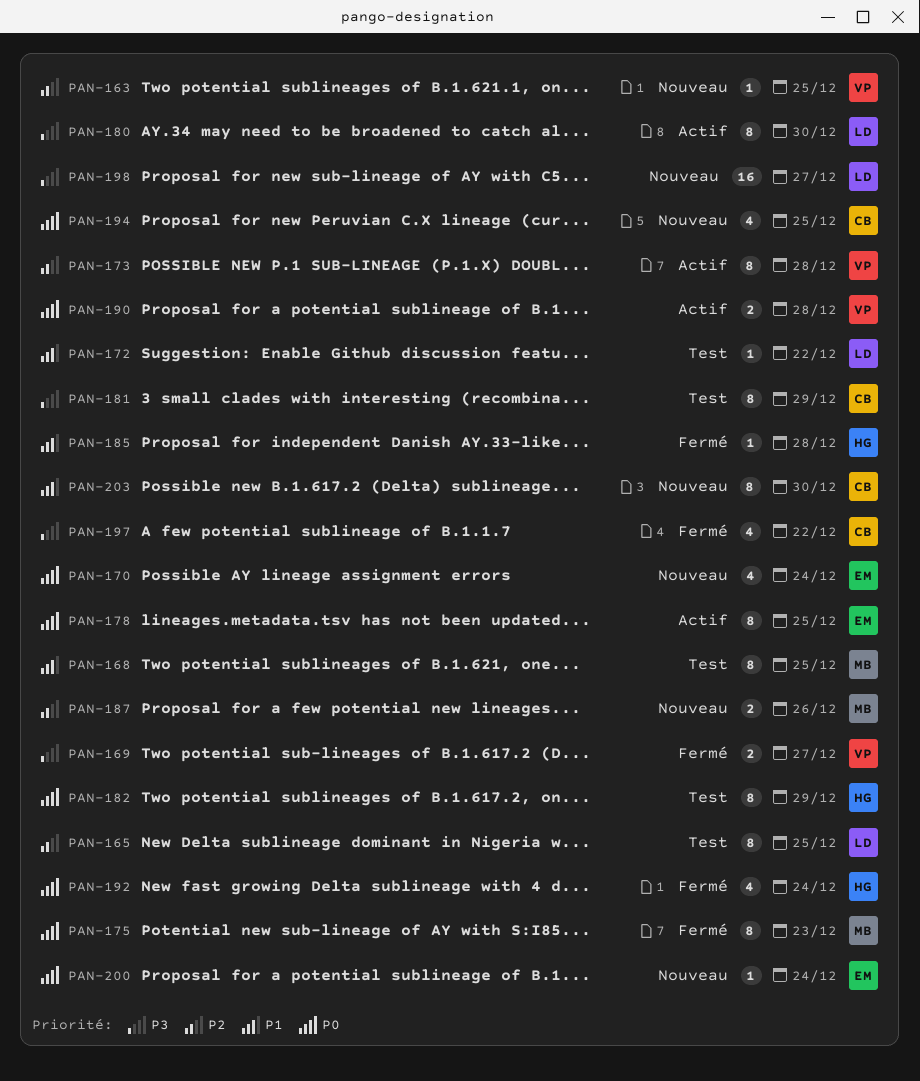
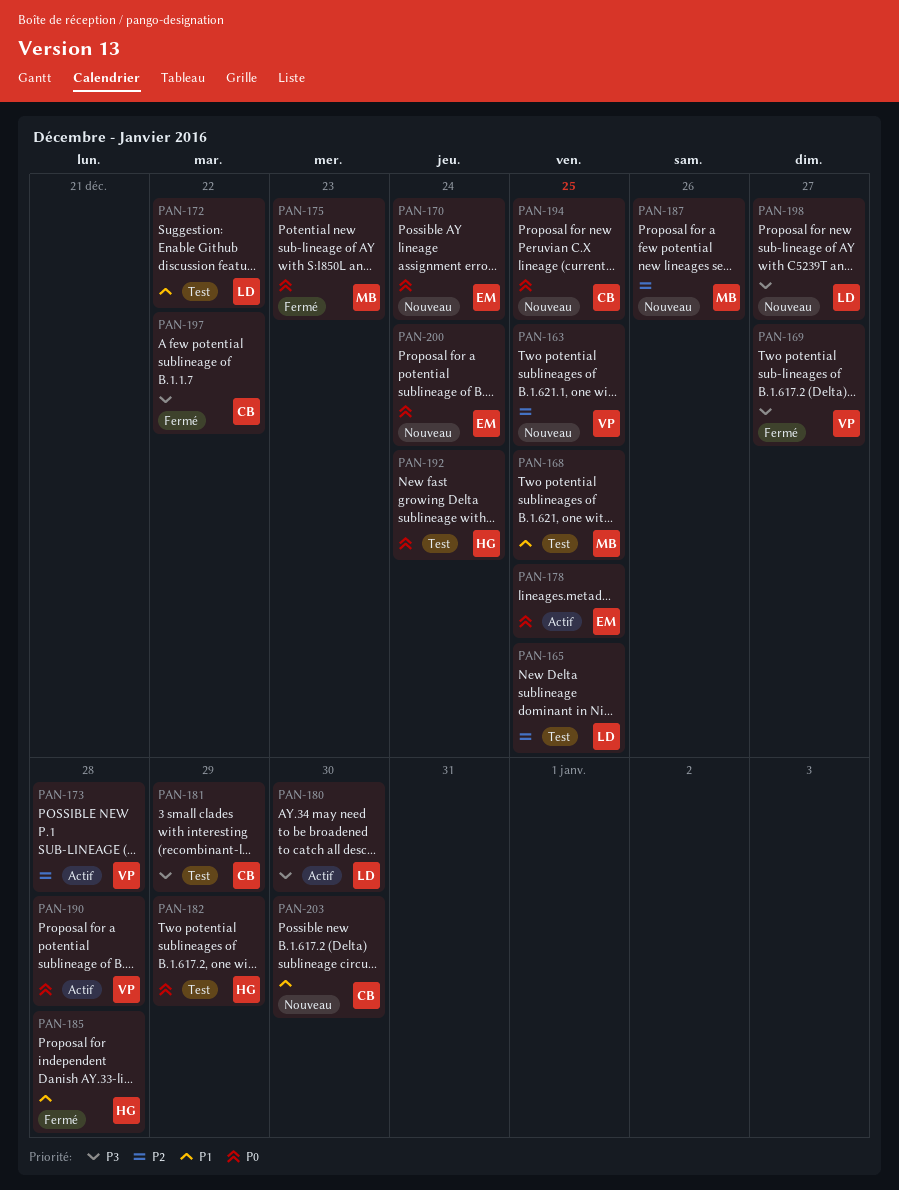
PAN-192, status: Fermé -> Test

